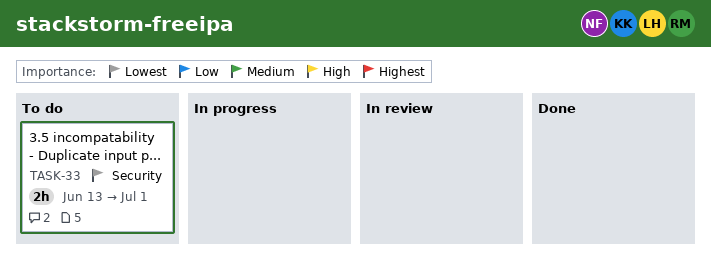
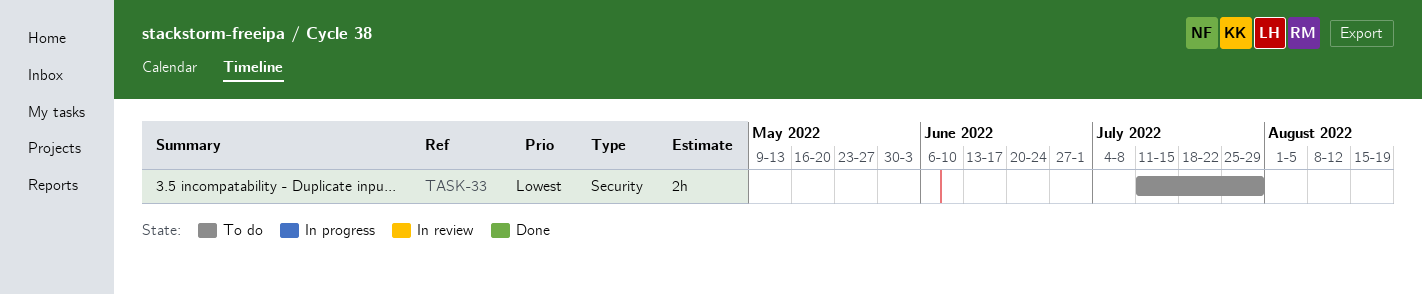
TASK-33, start: Jun 13 -> Jul 11
TASK-33, due: Jul 1 -> Jul 29

